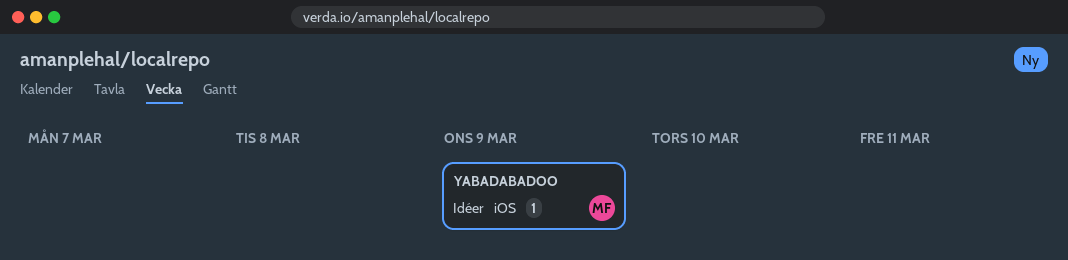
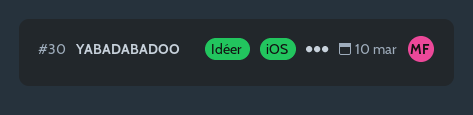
YABADABADOO, estimate: 1 -> 3
YABADABADOO, due: Mar 9 -> Mar 10

